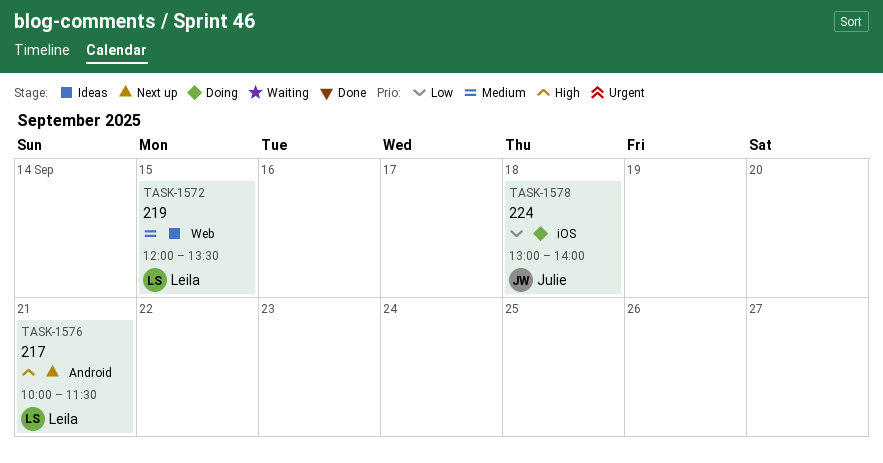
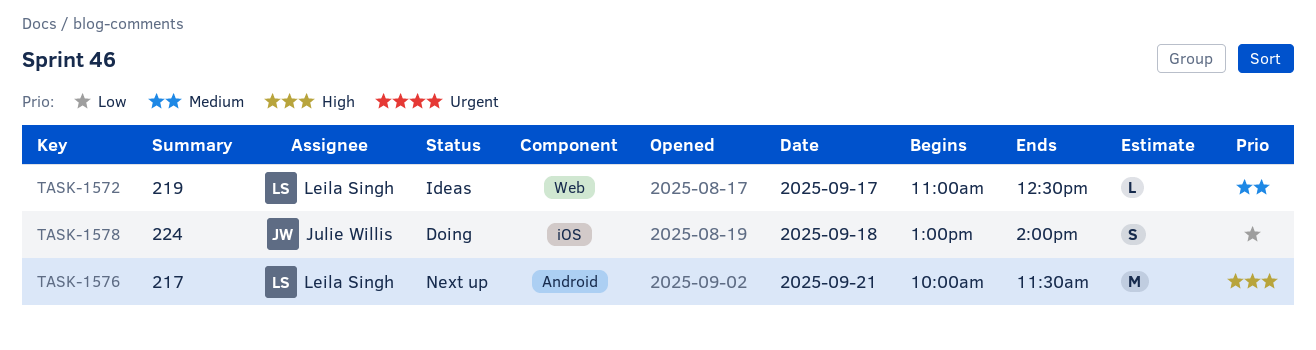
TASK-1572, day: Sep 15 -> Sep 17
TASK-1572, begins: 12:00 -> 11:00
TASK-1572, ends: 13:30 -> 12:30

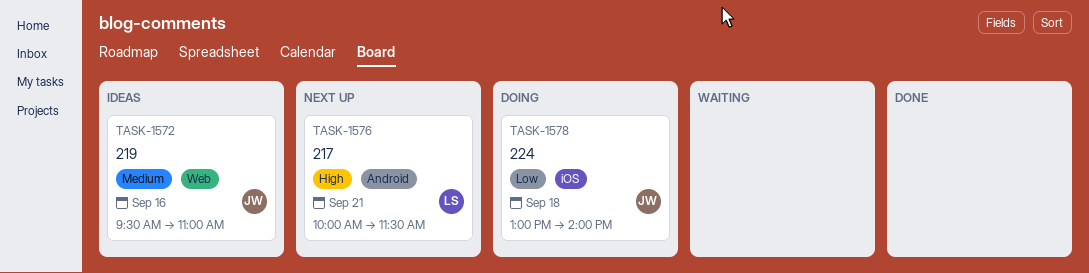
TASK-1572, owner: Leila Singh -> Julie Willis
TASK-1572, day: Sep 17 -> Sep 16
TASK-1572, begins: 11:00 -> 09:30
TASK-1572, ends: 12:30 -> 11:00

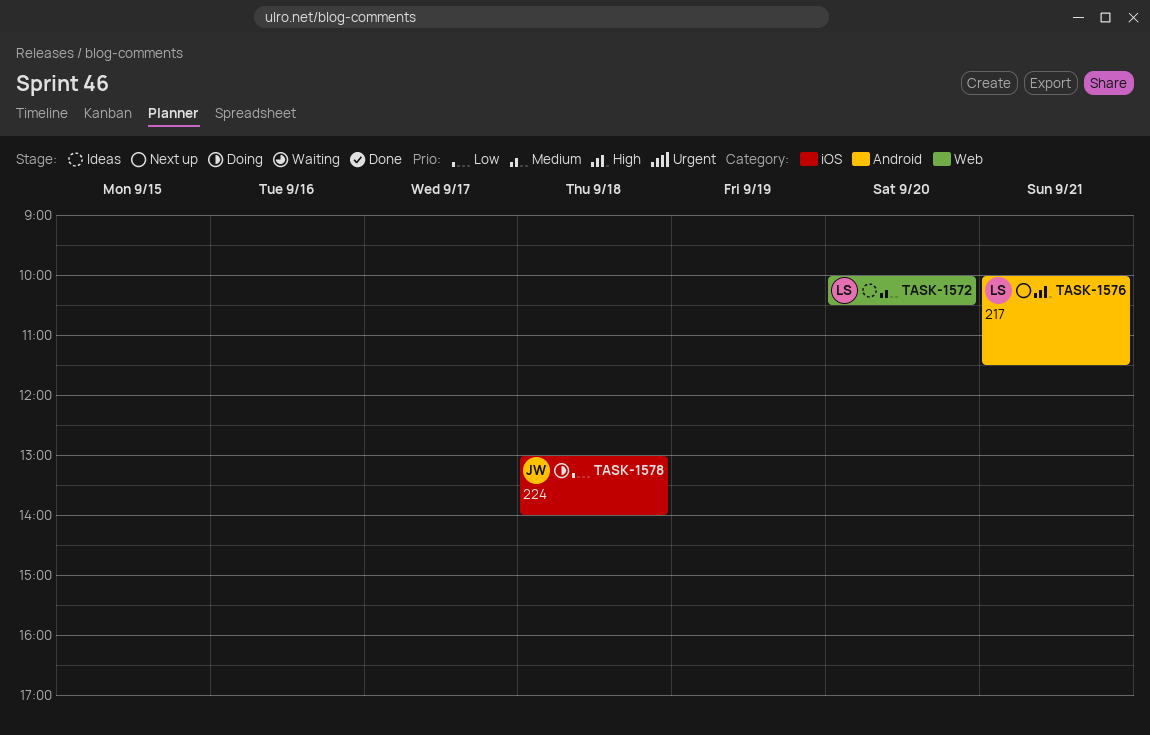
TASK-1572, owner: JW -> LS
TASK-1572, day: Sep 16 -> Sep 20
TASK-1572, begins: 09:30 -> 10:00
TASK-1572, ends: 11:00 -> 10:30

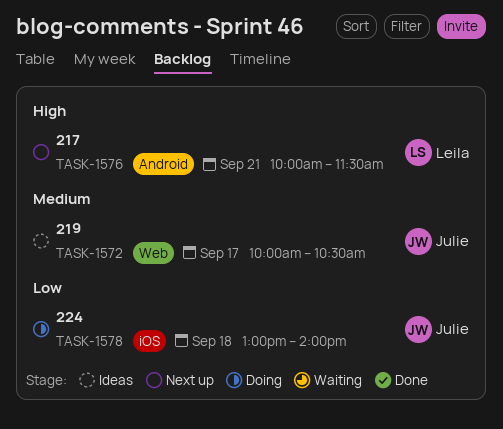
TASK-1572, owner: Leila -> Julie
TASK-1572, day: Sep 20 -> Sep 17

